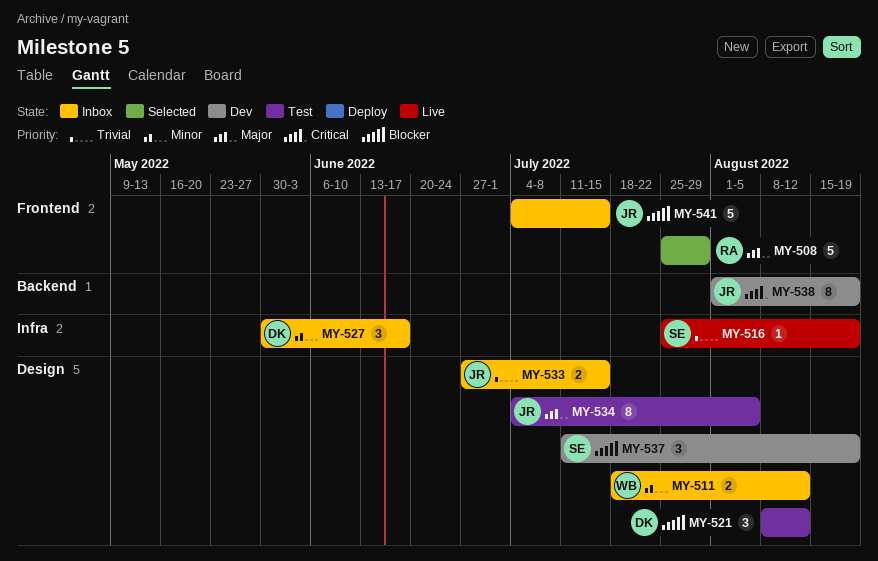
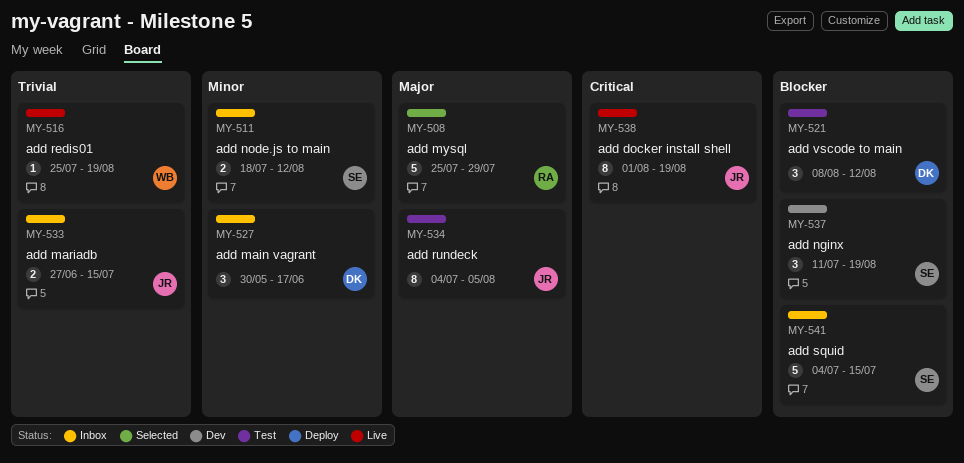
MY-511, owner: WB -> SE
MY-516, owner: SE -> WB
MY-538, status: Dev -> Live
MY-541, owner: JR -> SE

